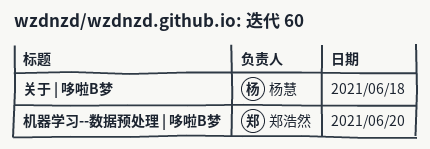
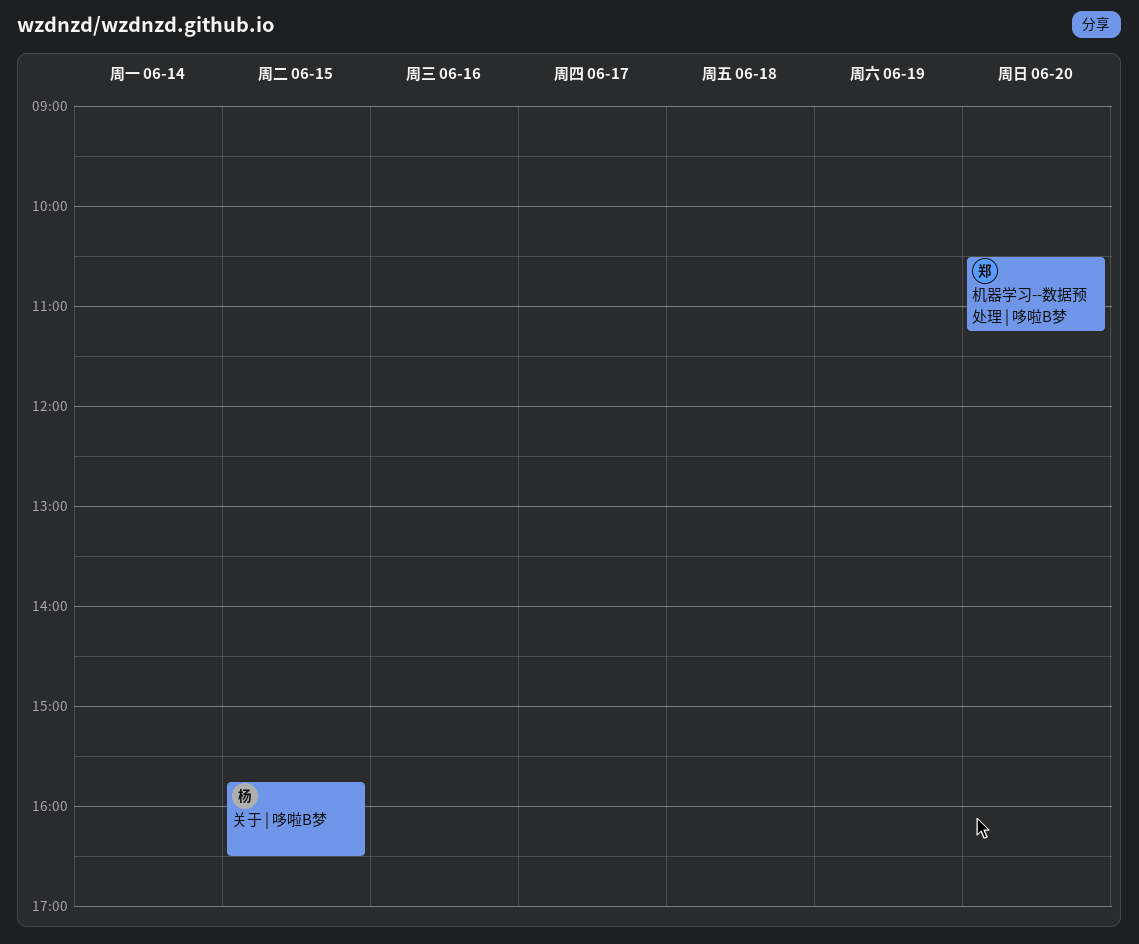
关于 | 哆啦B梦, day: Jun 18 -> Jun 15

